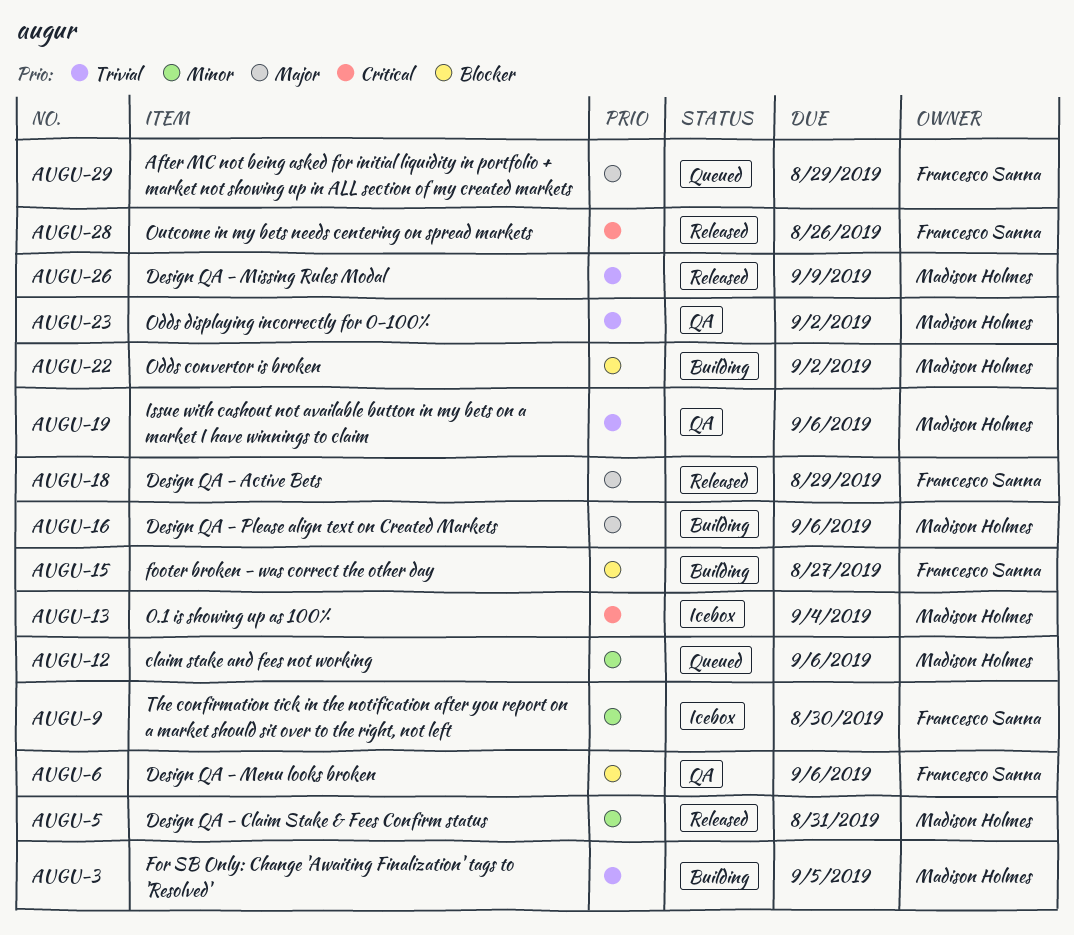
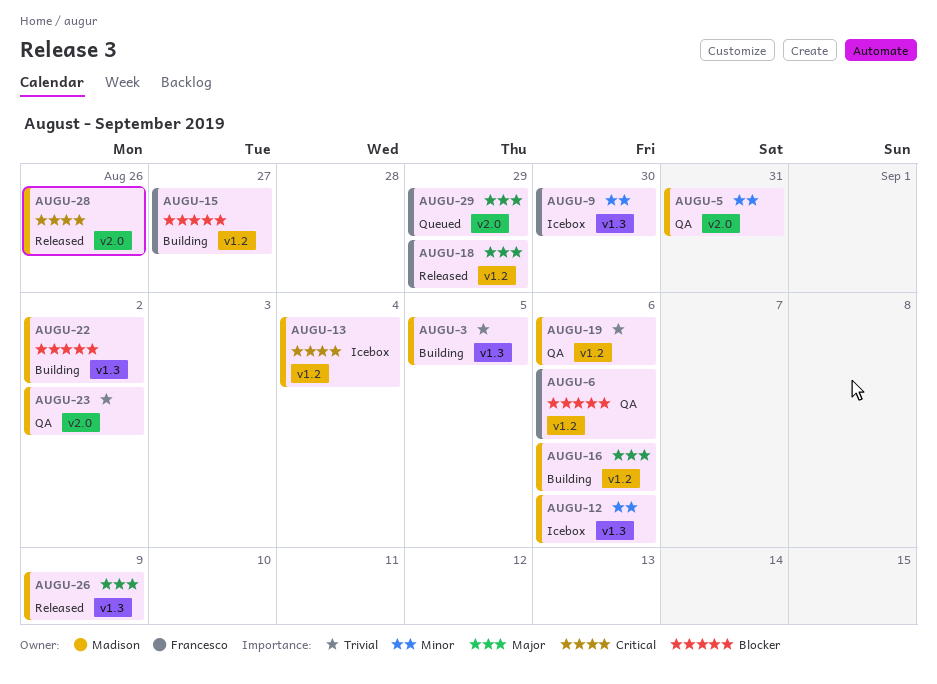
AUGU-5, status: Released -> QA
AUGU-12, status: Queued -> Icebox
AUGU-26, priority: Trivial -> Major
AUGU-28, owner: Francesco Sanna -> Madison Holmes

